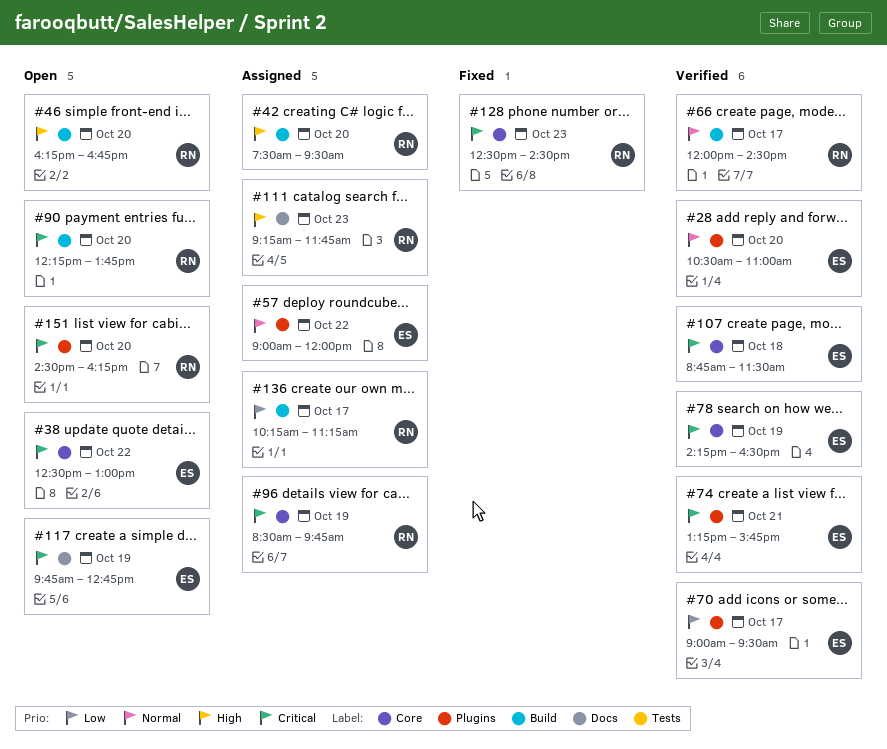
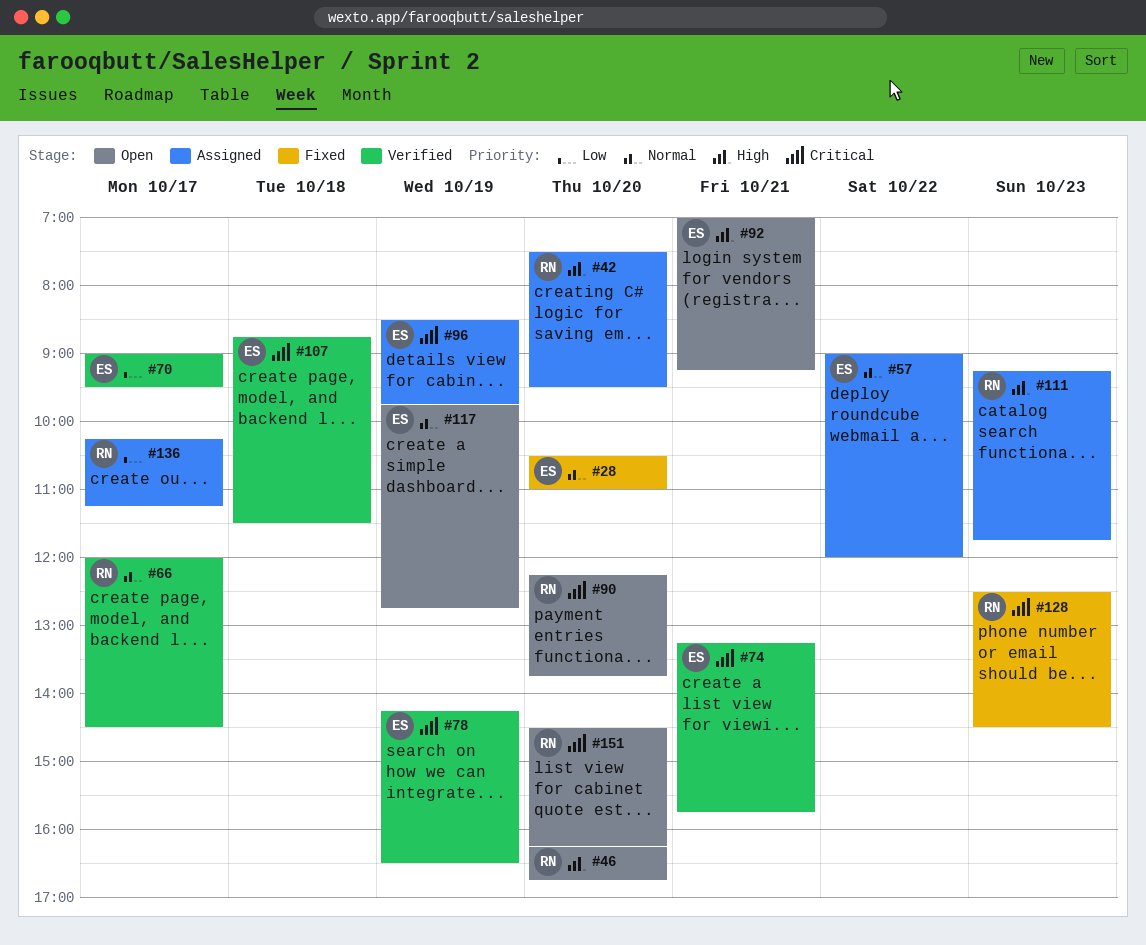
#28, status: Verified -> Fixed
#38: present -> none
#92: none -> present
#96, owner: RN -> ES
#117, priority: Critical -> Normal

